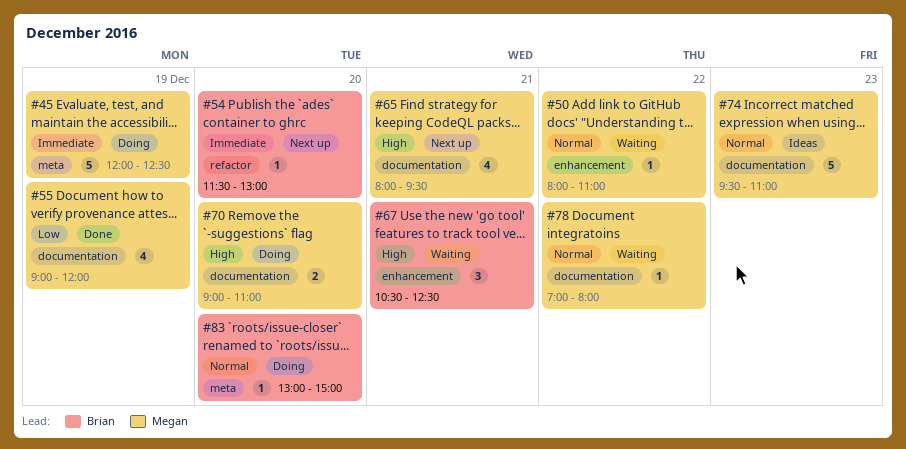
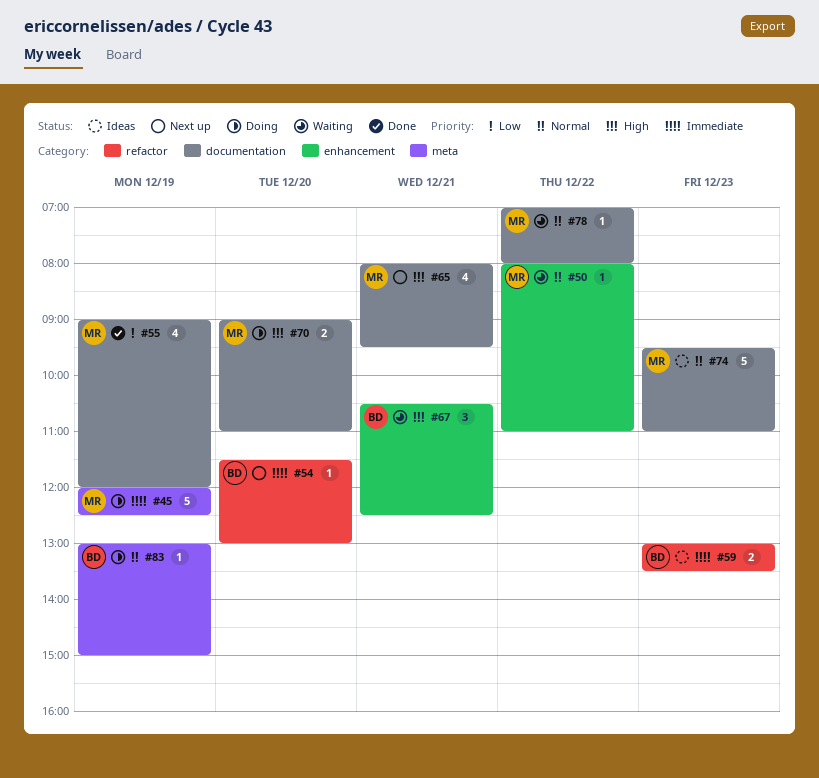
#59: none -> present
#83, day: Dec 20 -> Dec 19

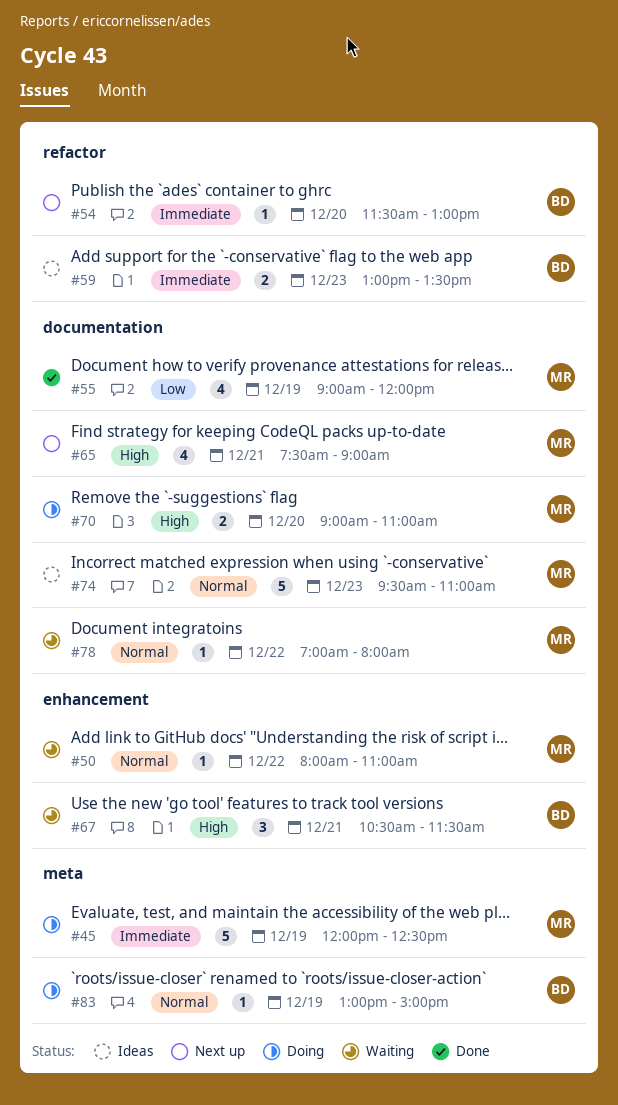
#65, begins: 08:00 -> 07:30
#65, ends: 09:30 -> 09:00
#67, ends: 12:30 -> 11:30

